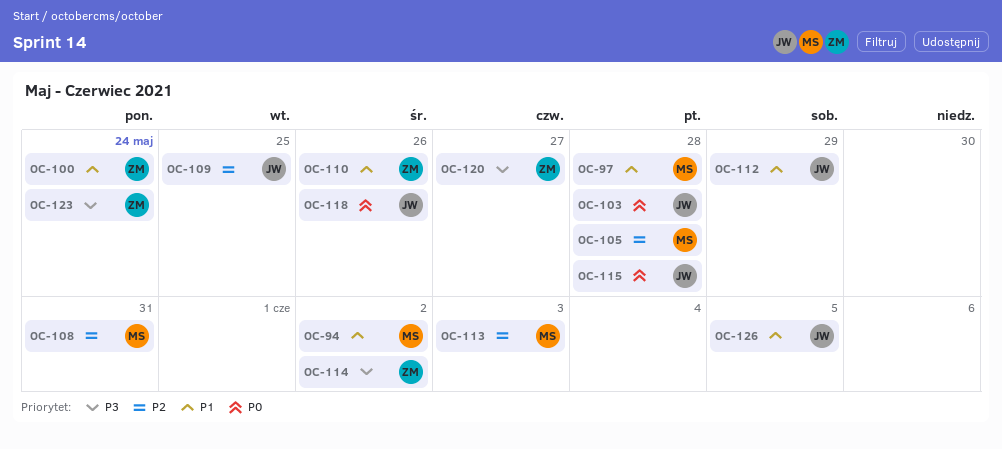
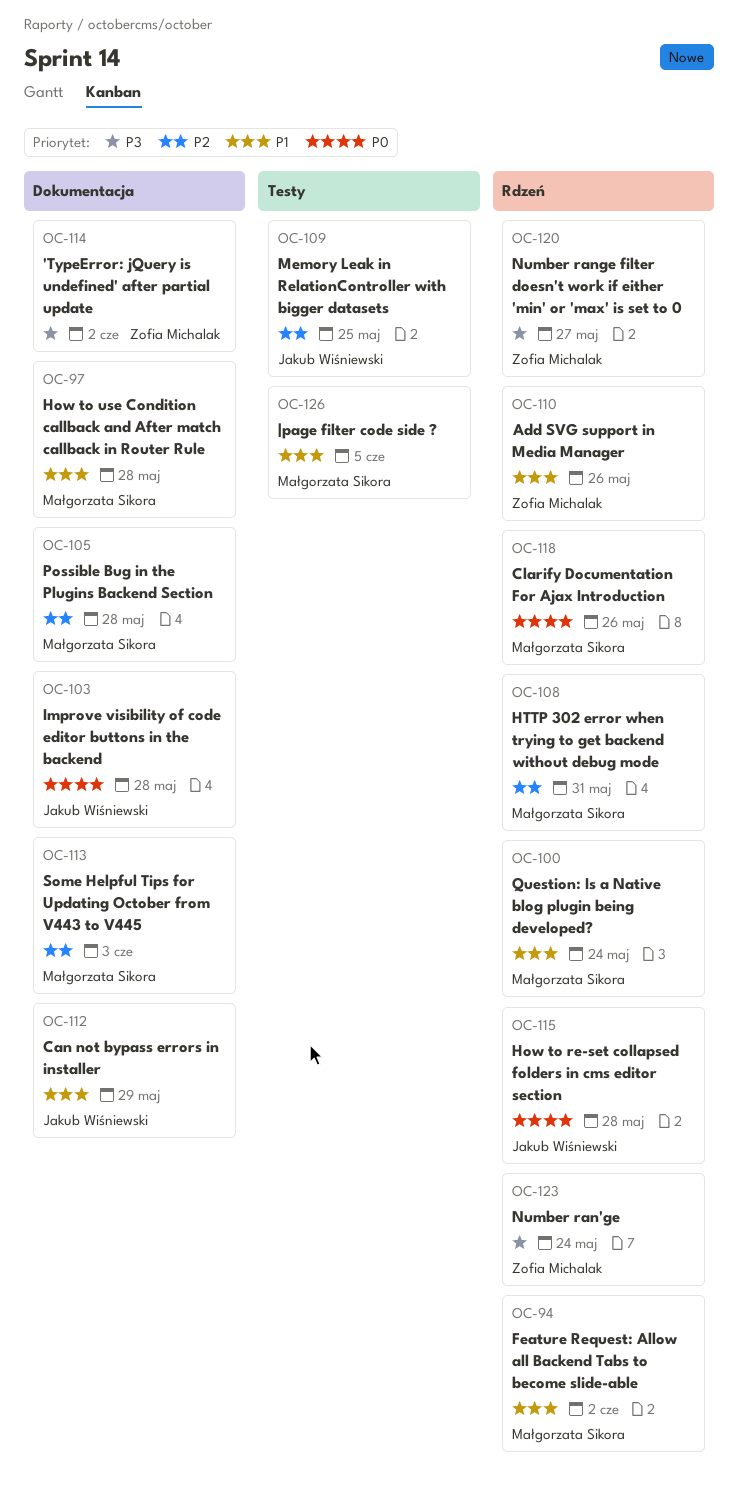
OC-100, owner: Zofia Michalak -> Małgorzata Sikora
OC-118, owner: Jakub Wiśniewski -> Małgorzata Sikora
OC-126, owner: Jakub Wiśniewski -> Małgorzata Sikora

